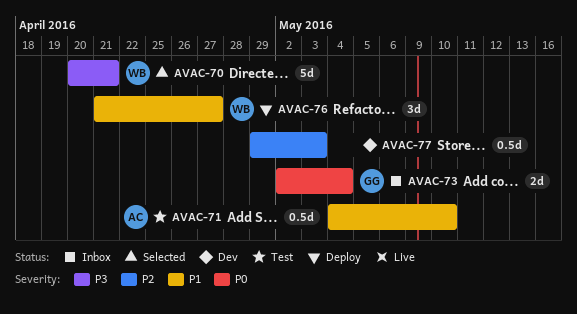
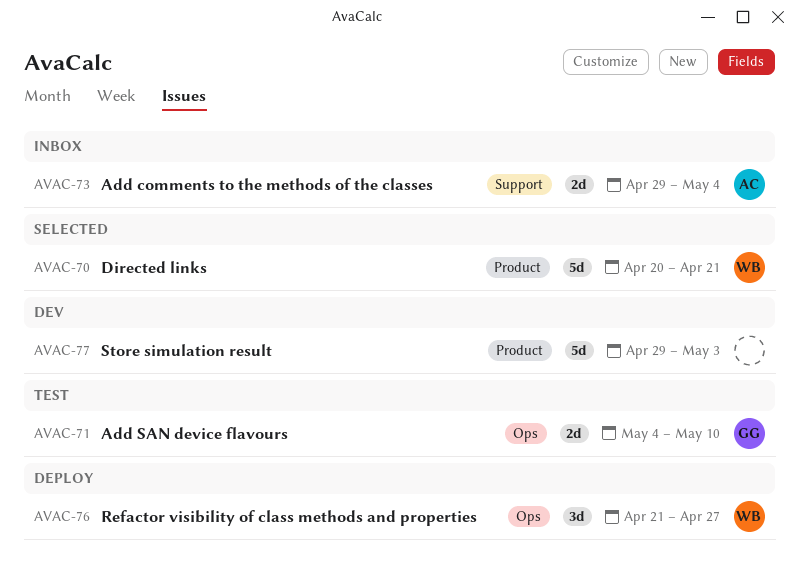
AVAC-71, owner: AC -> GG
AVAC-71, estimate: 0.5d -> 2d
AVAC-73, owner: GG -> AC
AVAC-73, start: May 2 -> Apr 29
AVAC-77, estimate: 0.5d -> 5d

